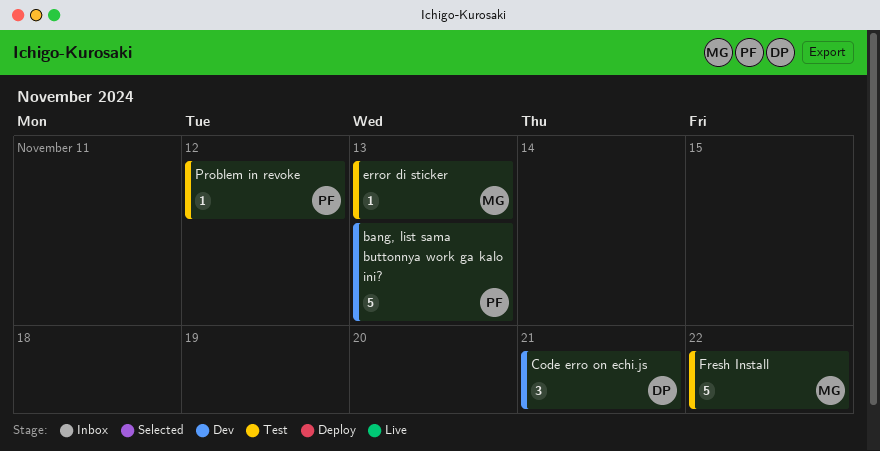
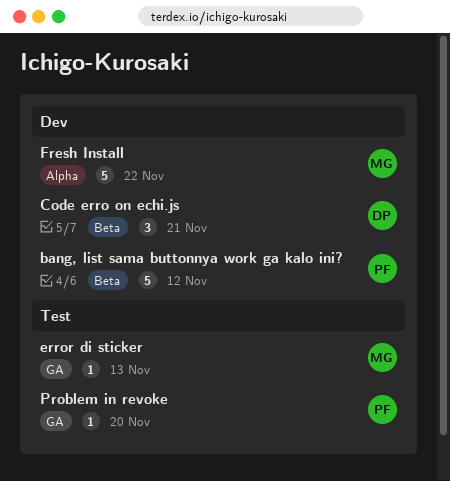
bang, list sama buttonnya work ga kalo ini?, due: Nov 13 -> Nov 12
Fresh Install, status: Test -> Dev
Problem in revoke, due: Nov 12 -> Nov 20

